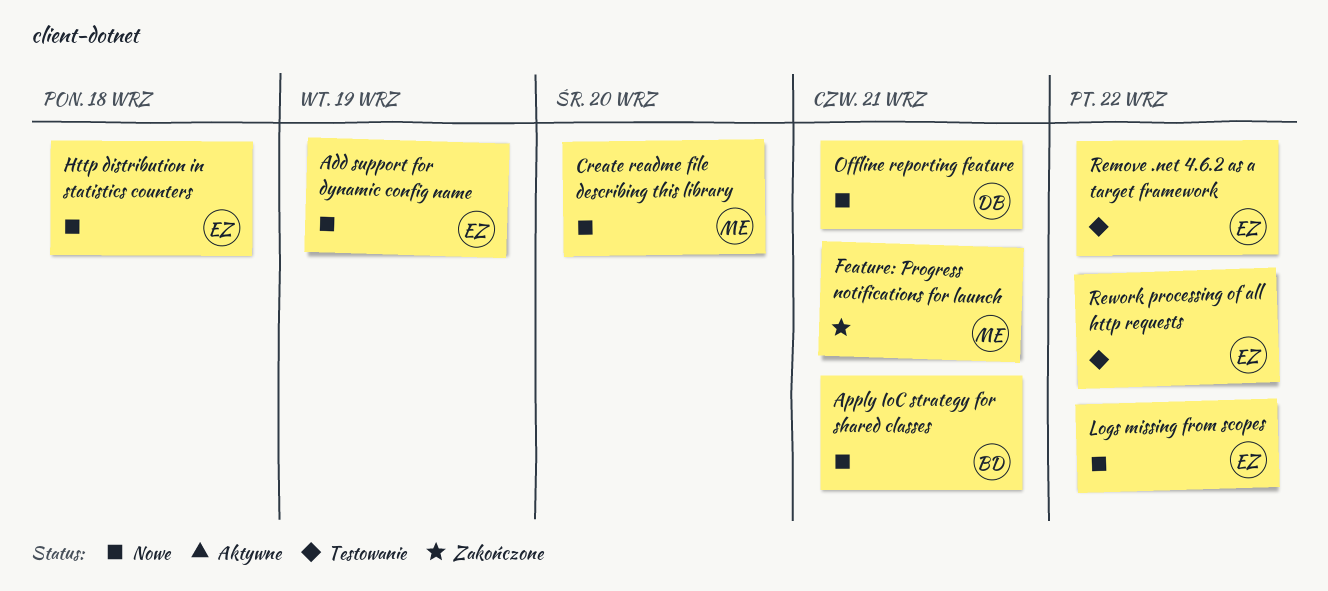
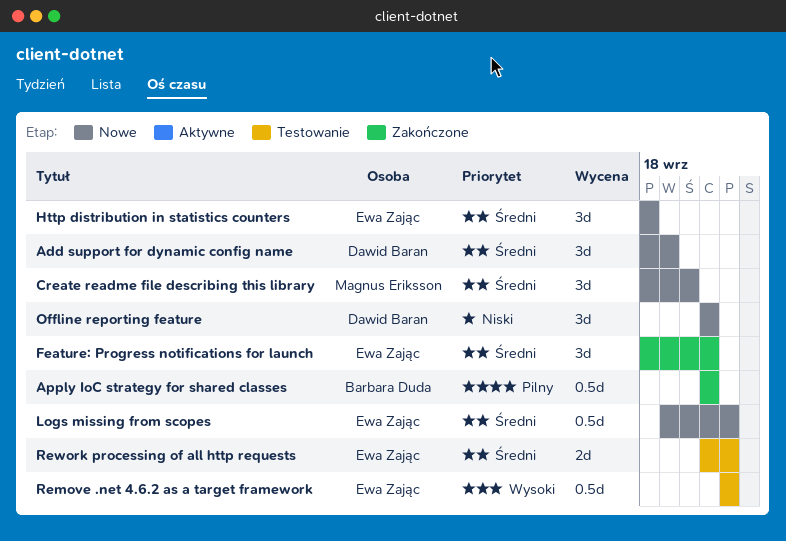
Add support for dynamic config name, owner: Ewa Zając -> Dawid Baran
Apply IoC strategy for shared classes, status: Nowe -> Zakończone
Feature: Progress notifications for launch, owner: Magnus Eriksson -> Ewa Zając

